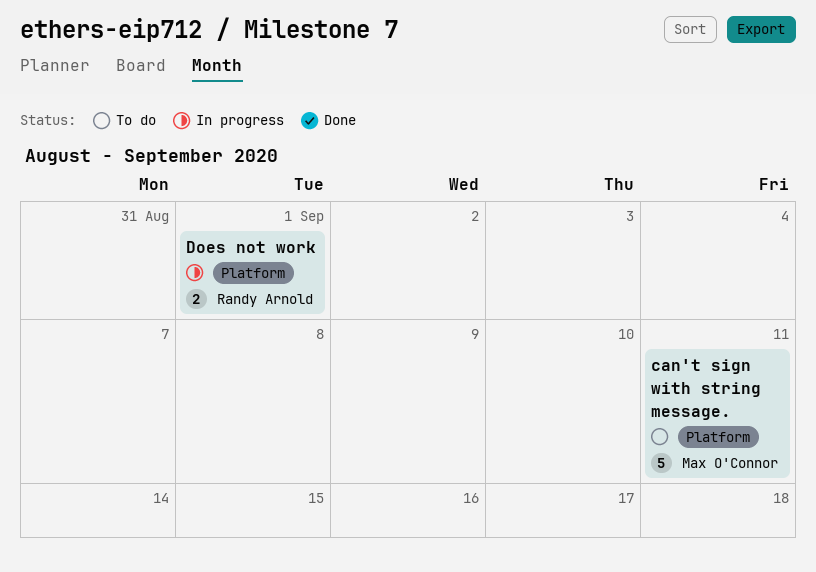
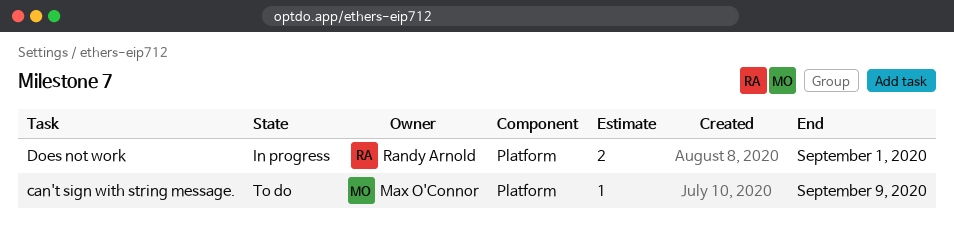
can't sign with string message., estimate: 5 -> 1
can't sign with string message., due: Sep 11 -> Sep 9

